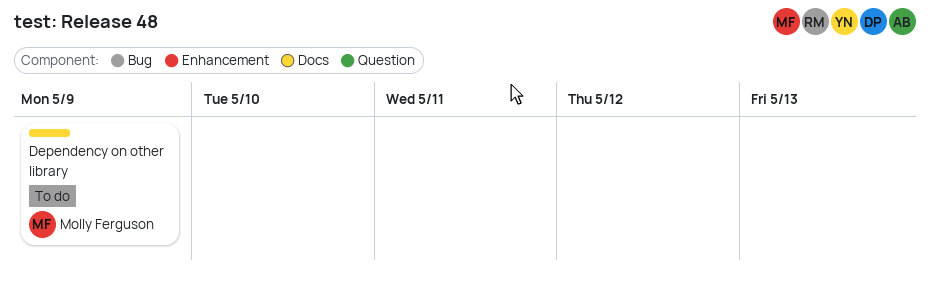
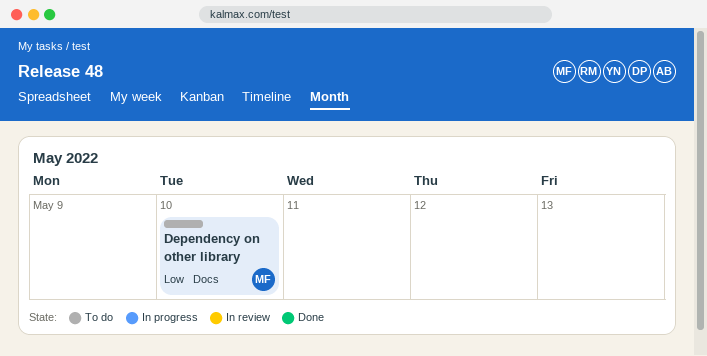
Dependency on other library, due: May 9 -> May 10

